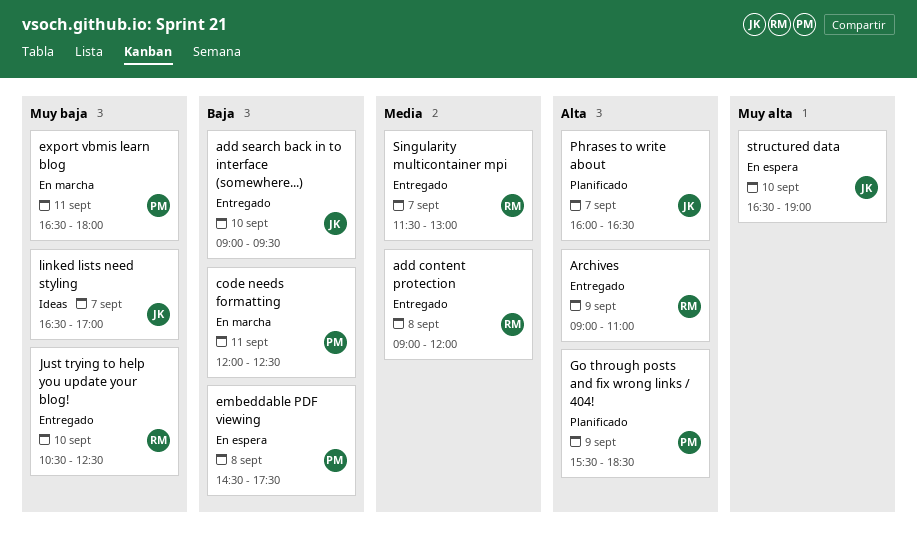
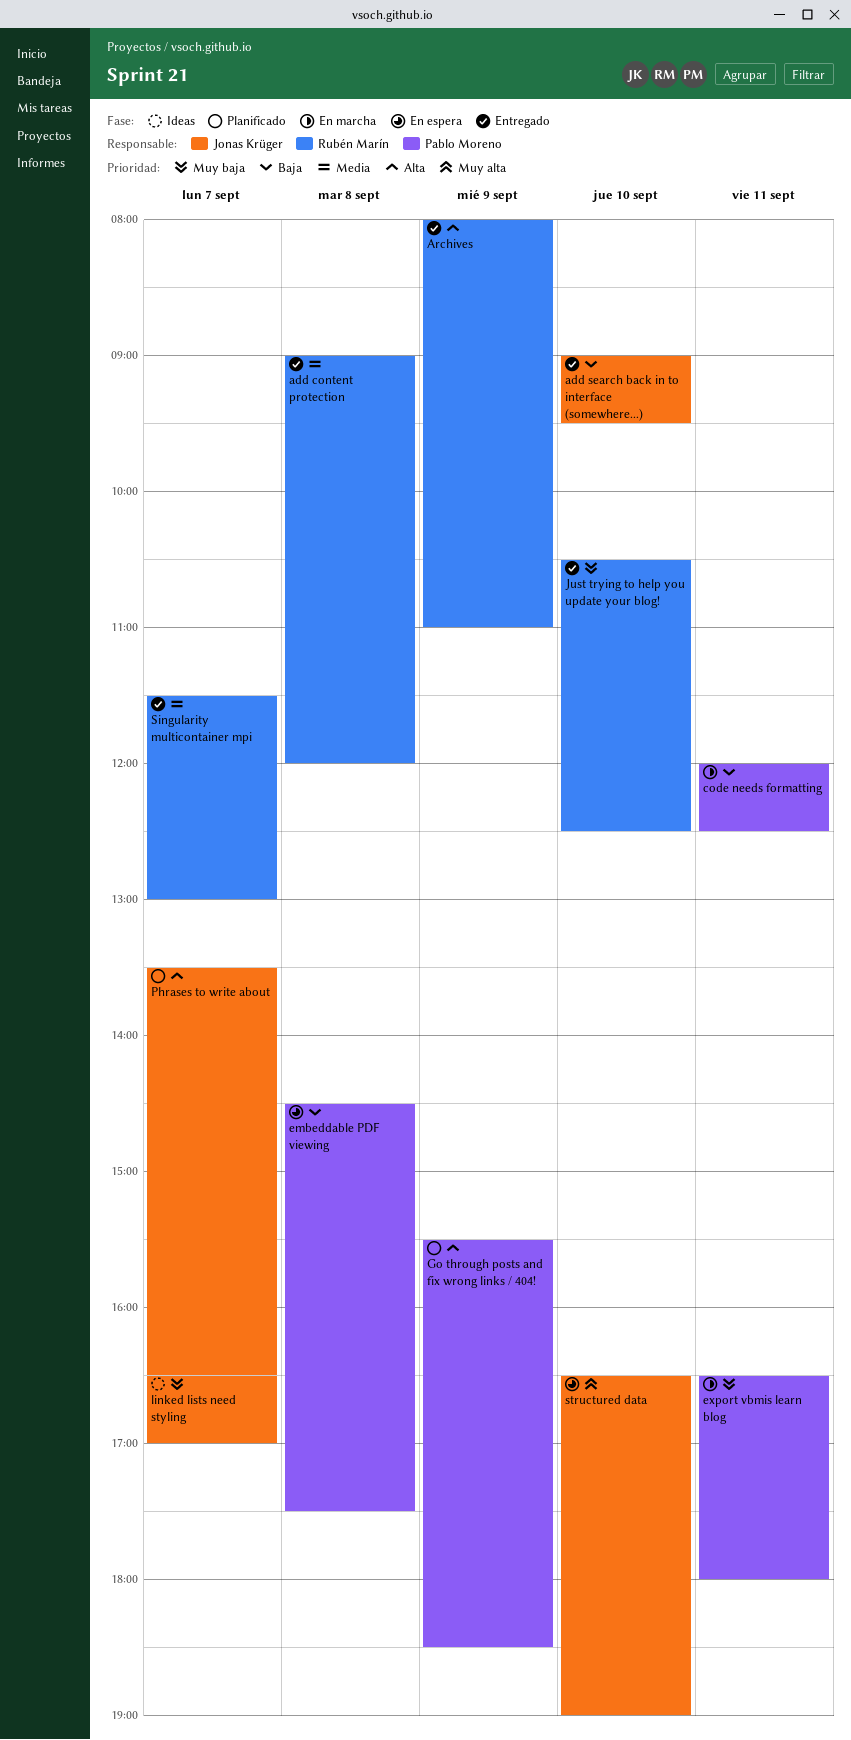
Archives, begins: 09:00 -> 08:00
Phrases to write about, begins: 16:00 -> 13:30

